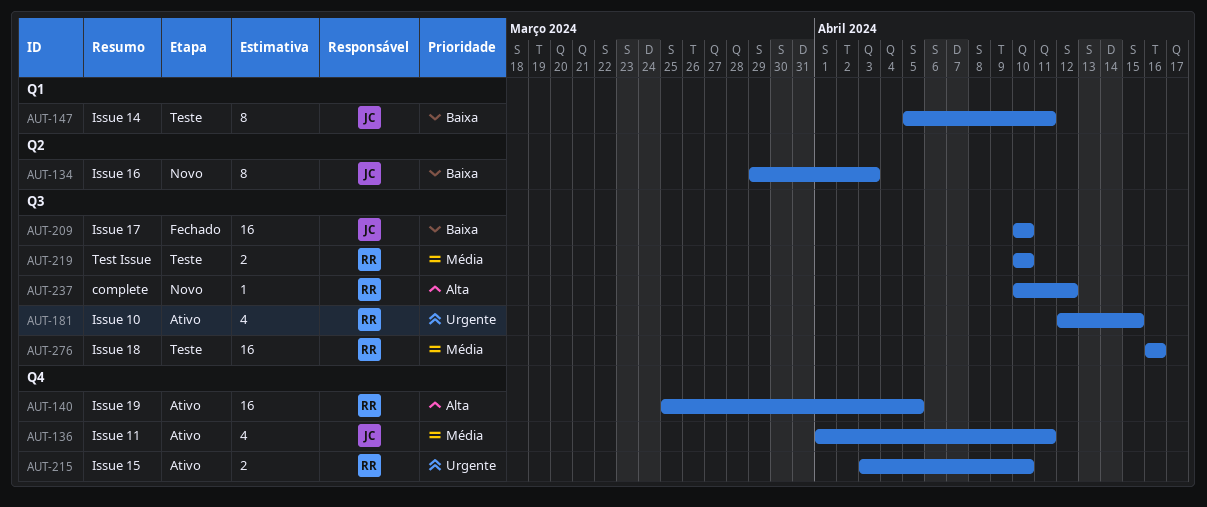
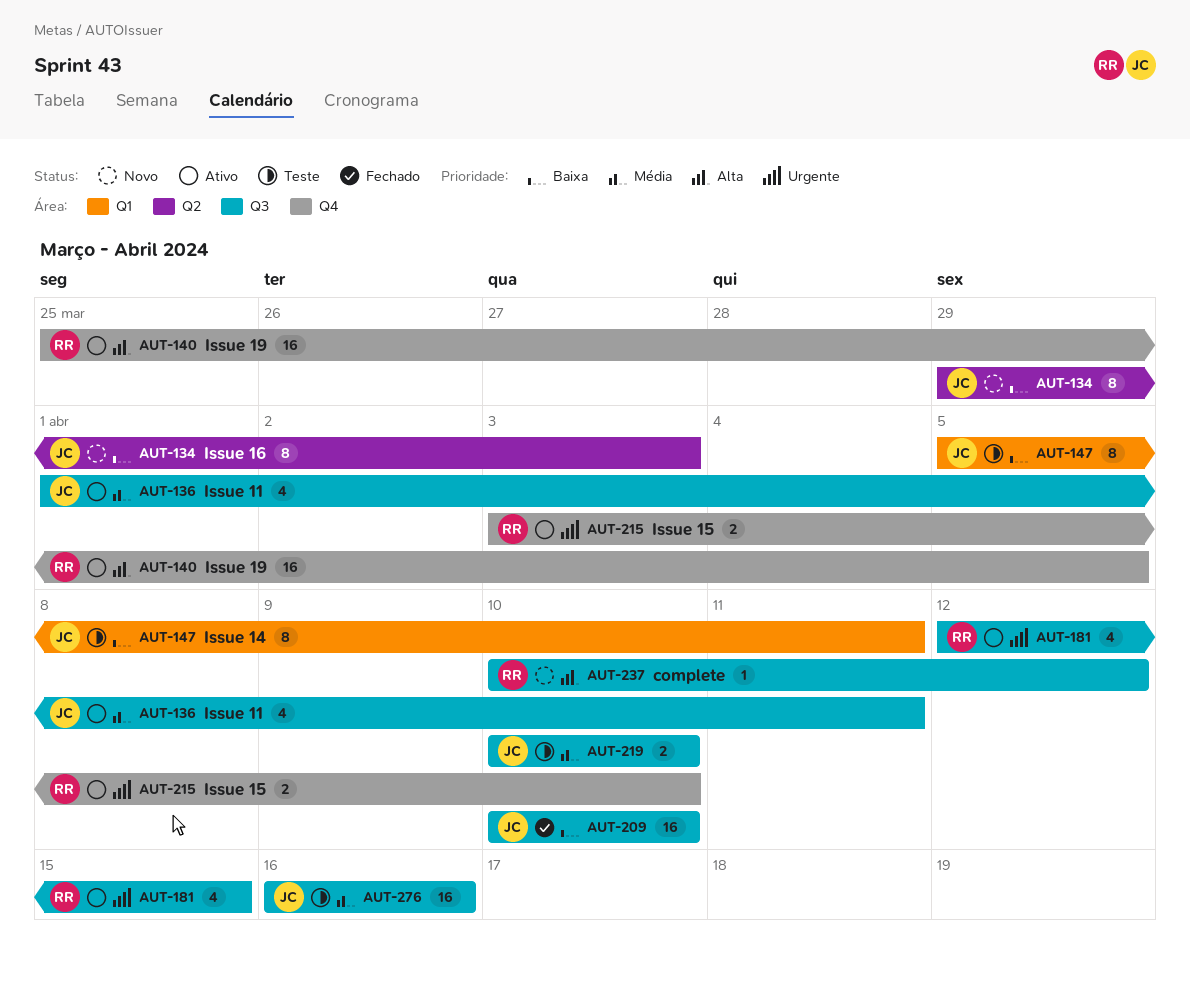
AUT-136, label: Q4 -> Q3
AUT-219, owner: RR -> JC
AUT-276, owner: RR -> JC

